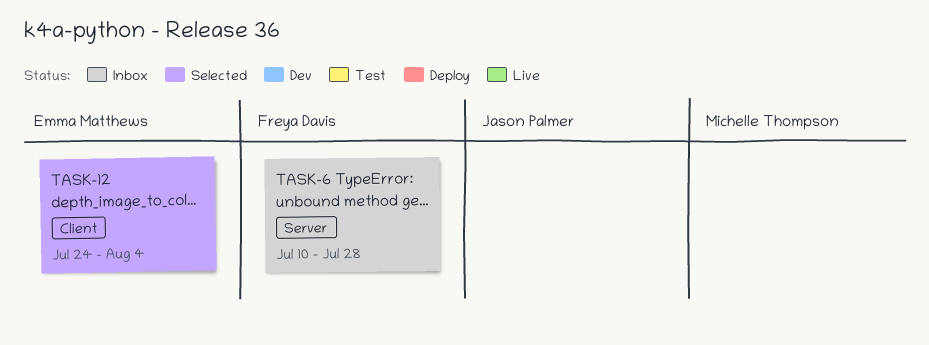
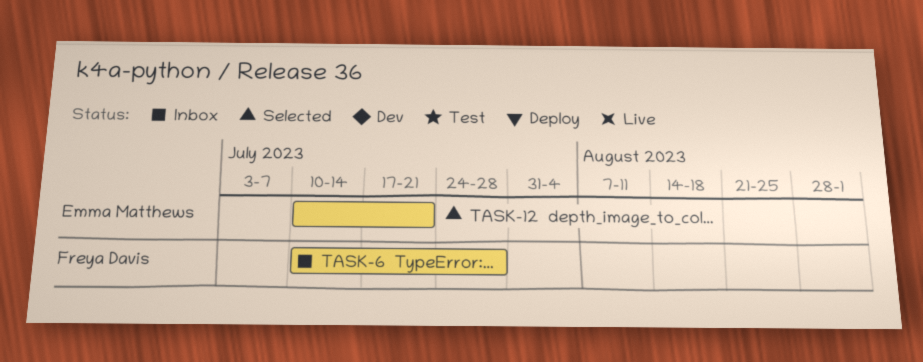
TASK-12, start: Jul 24 -> Jul 10
TASK-12, due: Aug 4 -> Jul 21

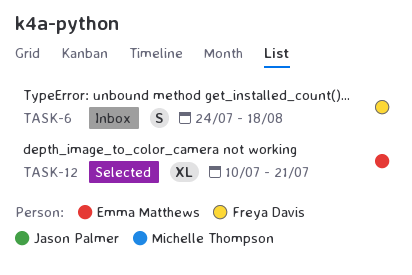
TASK-6, start: Jul 10 -> Jul 24
TASK-6, due: Jul 28 -> Aug 18

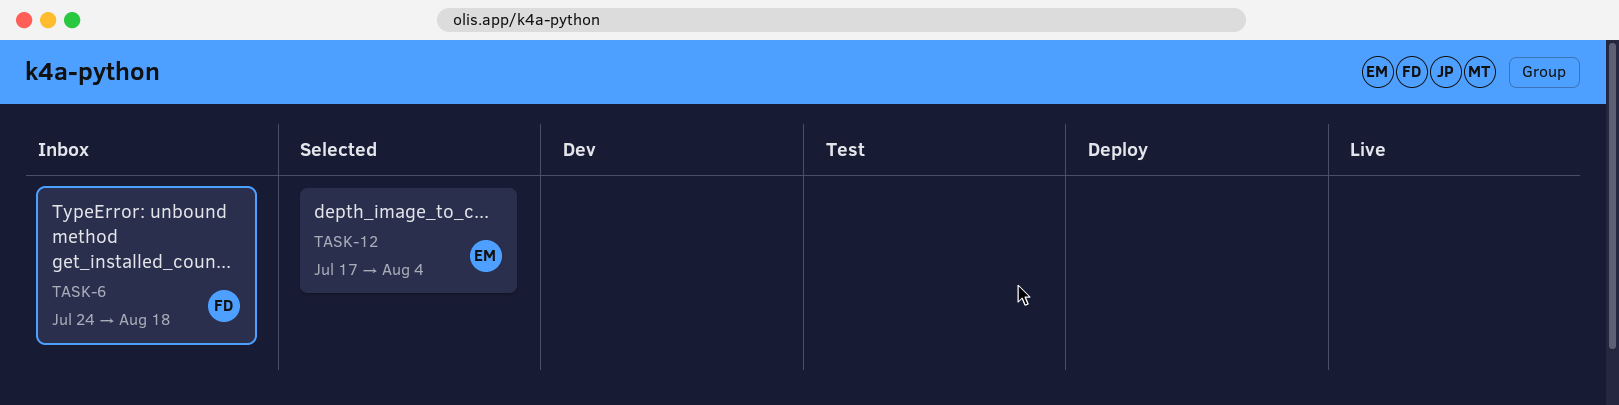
TASK-12, start: Jul 10 -> Jul 17
TASK-12, due: Jul 21 -> Aug 4

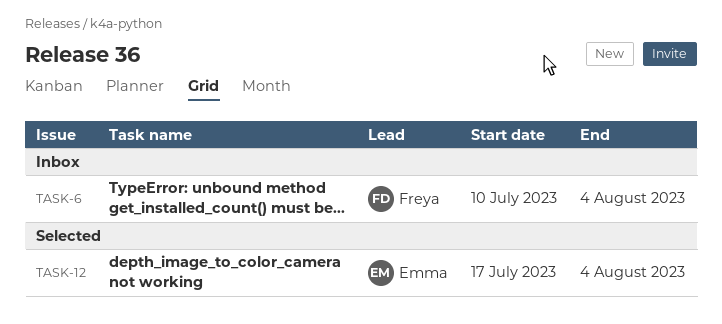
TASK-6, start: Jul 24 -> Jul 10
TASK-6, due: Aug 18 -> Aug 4

